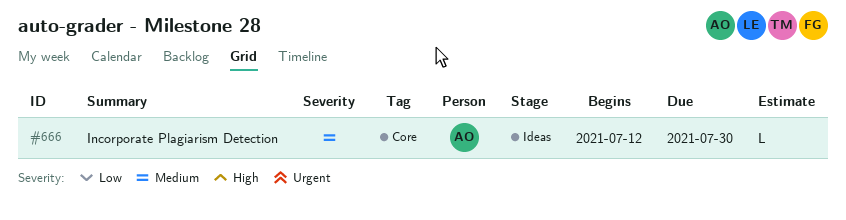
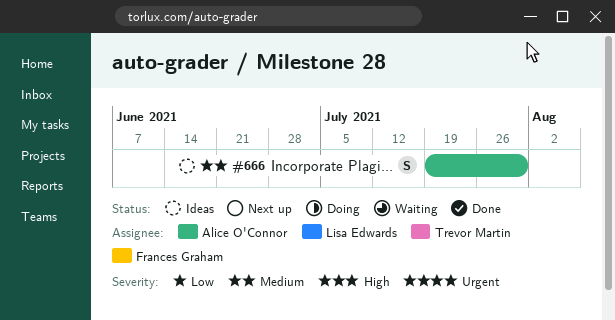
#666, estimate: L -> S
#666, start: Jul 12 -> Jul 19

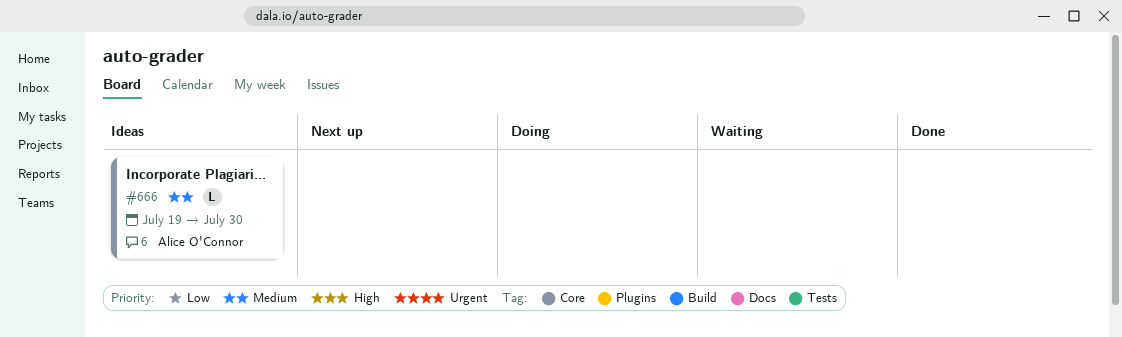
#666, estimate: S -> L

